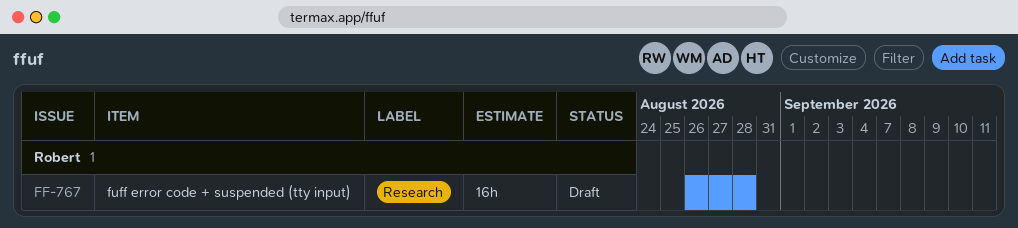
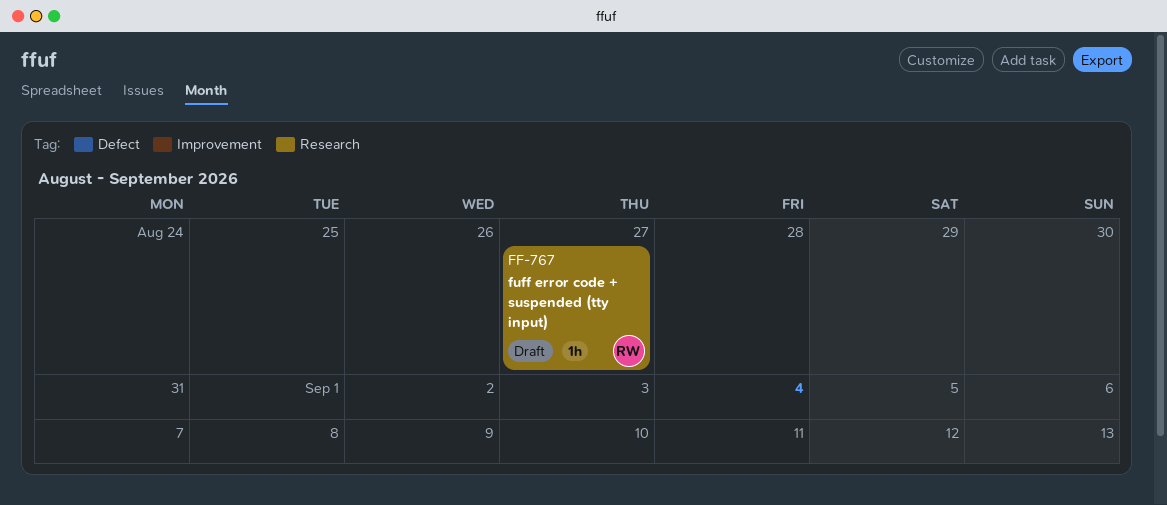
FF-767, estimate: 16h -> 1h
FF-767, due: Aug 28 -> Aug 27

